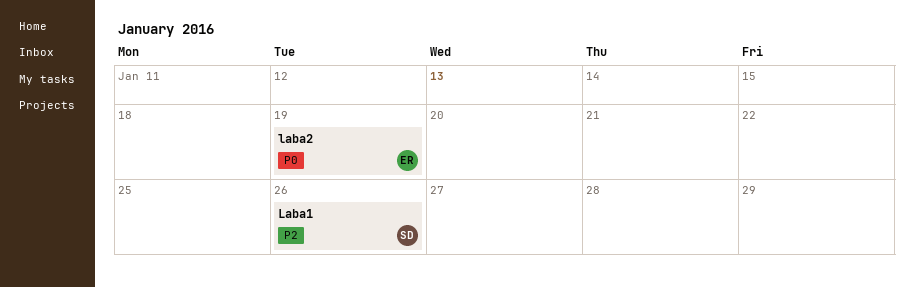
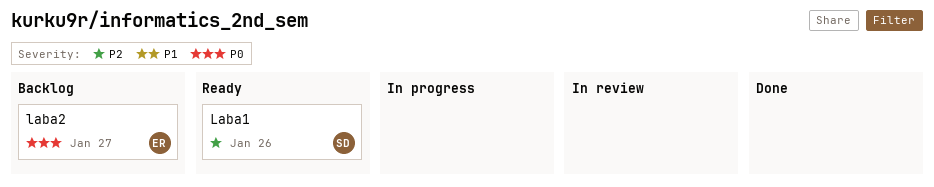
laba2, due: Jan 19 -> Jan 27

